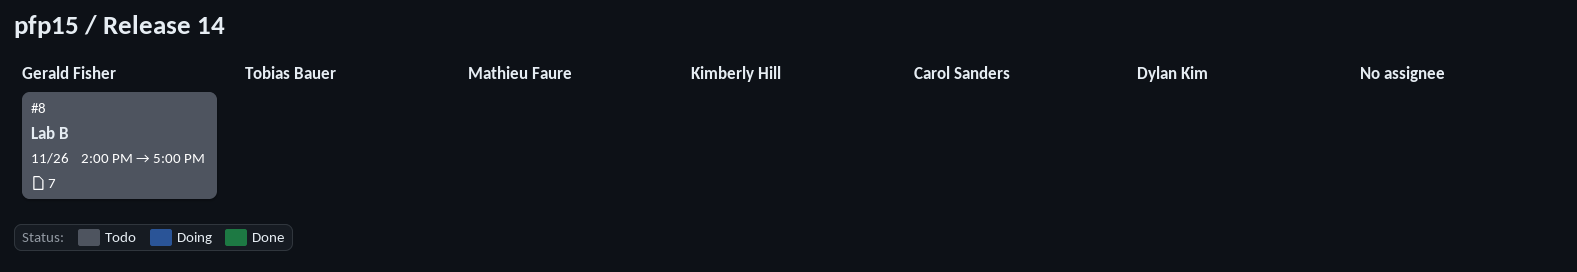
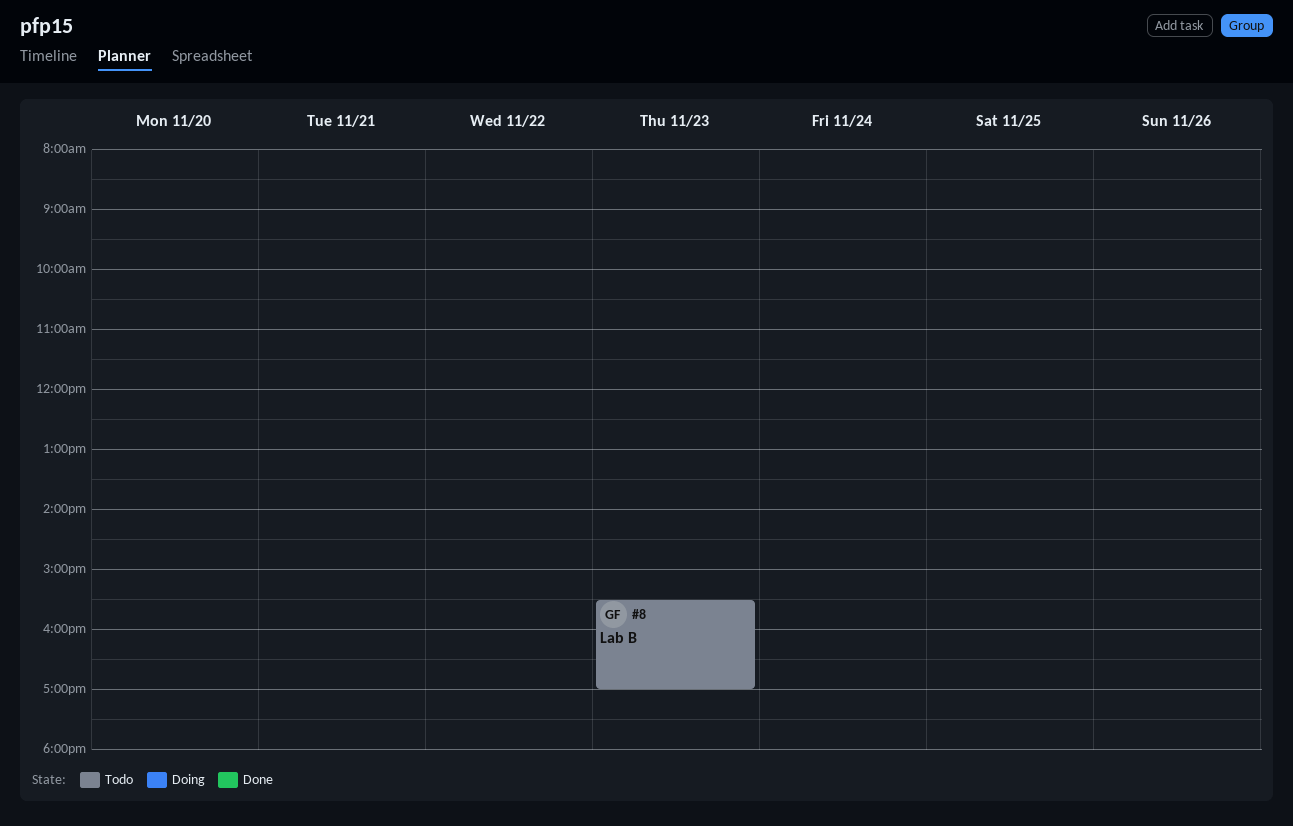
#8, day: Nov 26 -> Nov 23
#8, begins: 14:00 -> 15:30

